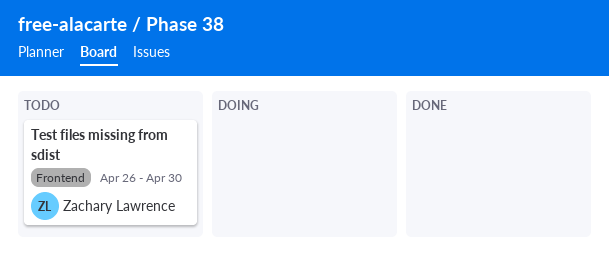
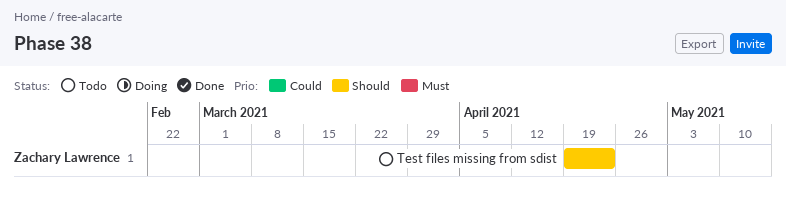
Test files missing from sdist, start: Apr 26 -> Apr 19
Test files missing from sdist, due: Apr 30 -> Apr 23

